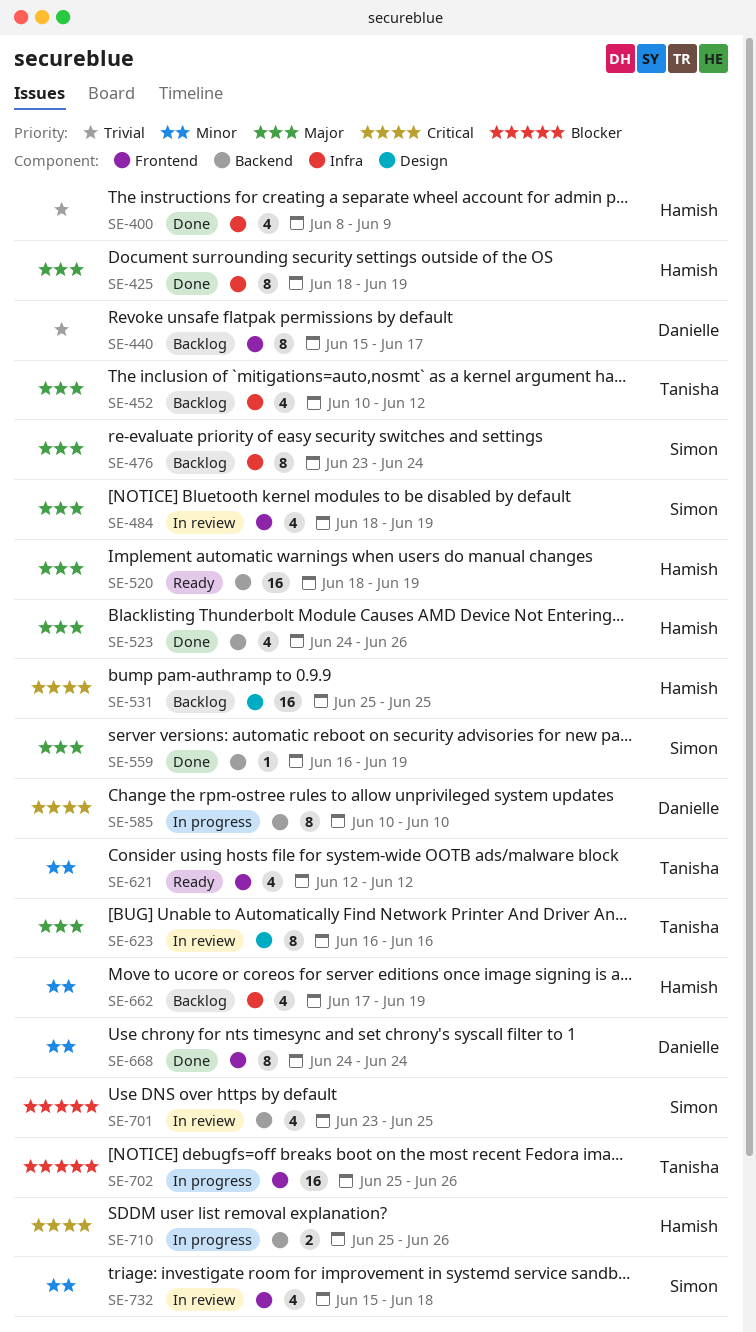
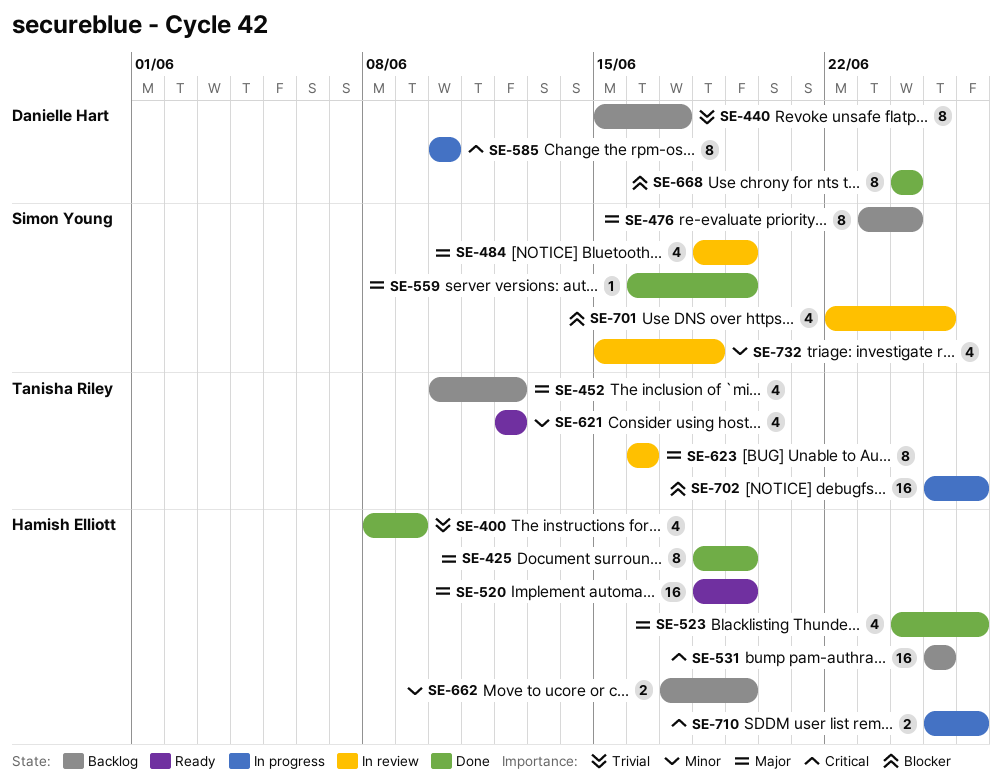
SE-662, estimate: 4 -> 2
SE-668, priority: Minor -> Blocker
SE-701, start: Jun 23 -> Jun 22

